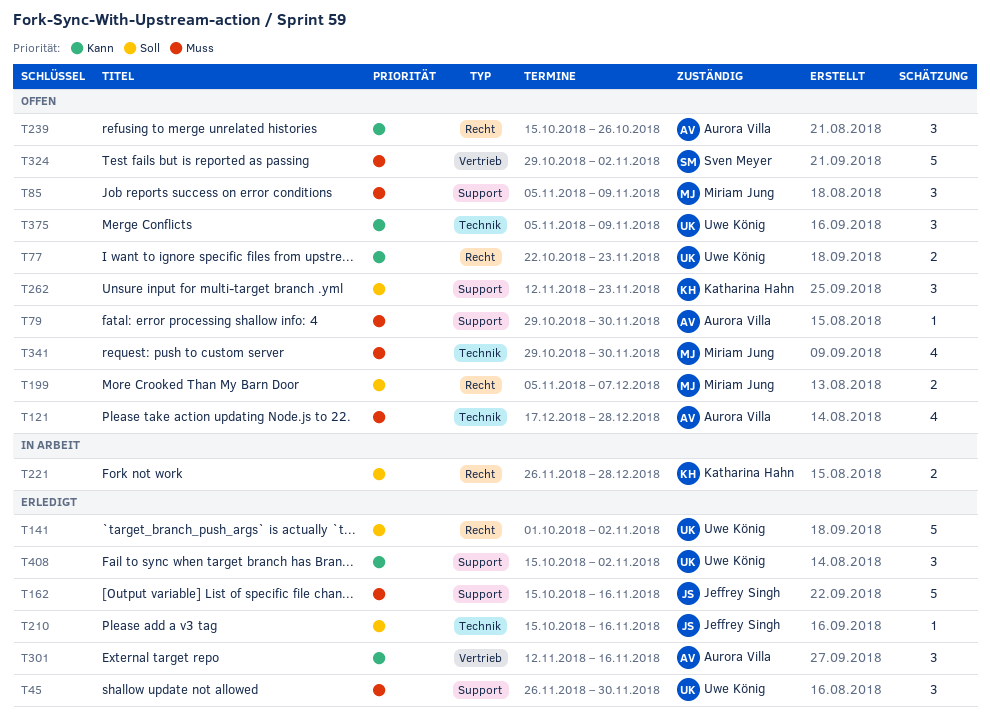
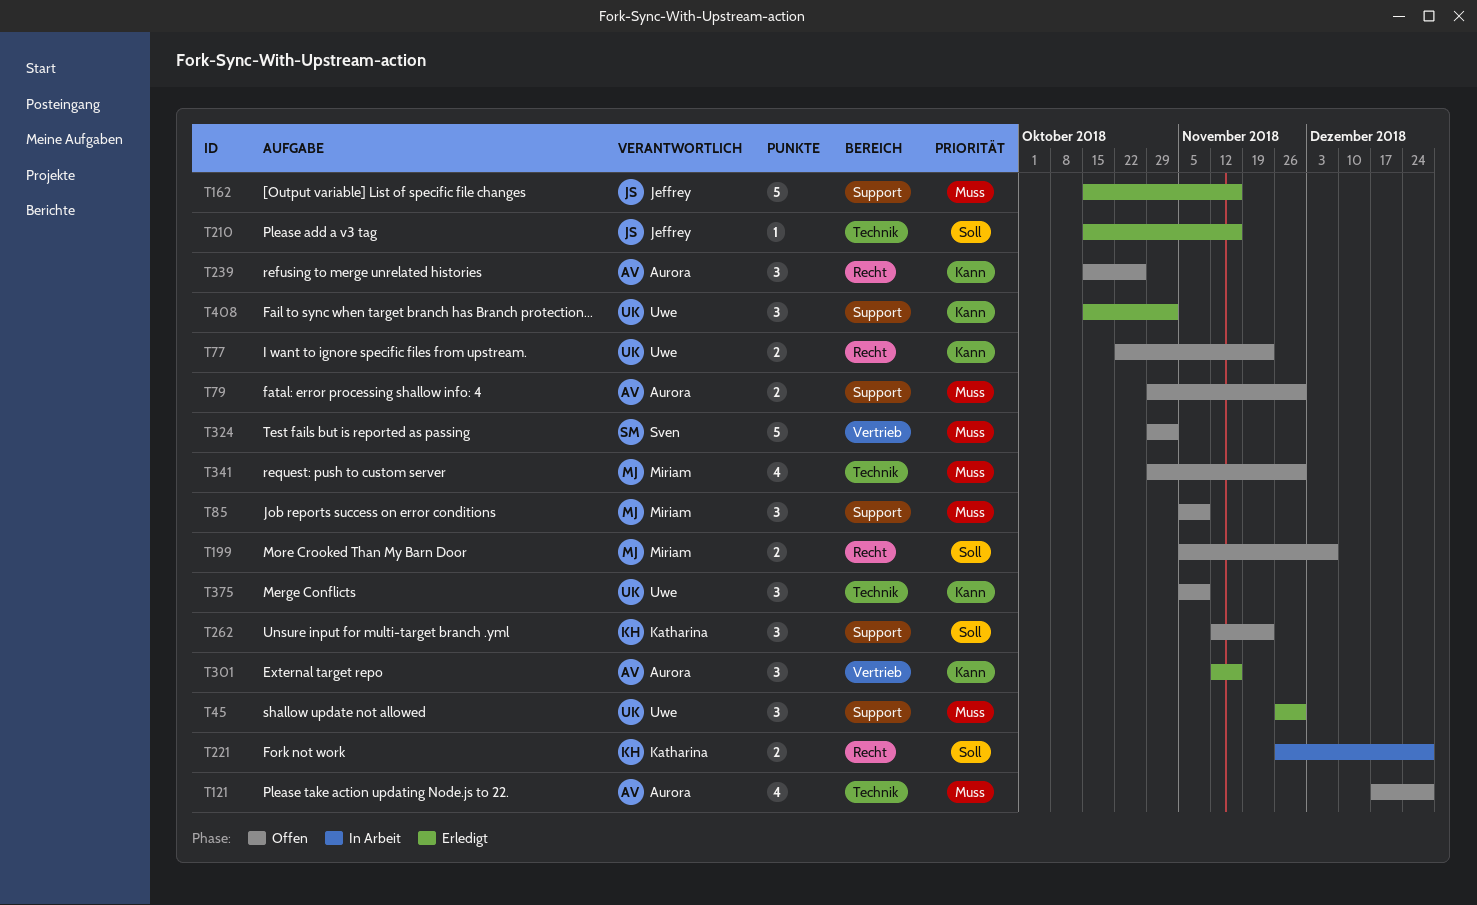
T79, estimate: 1 -> 2
T141: present -> none

